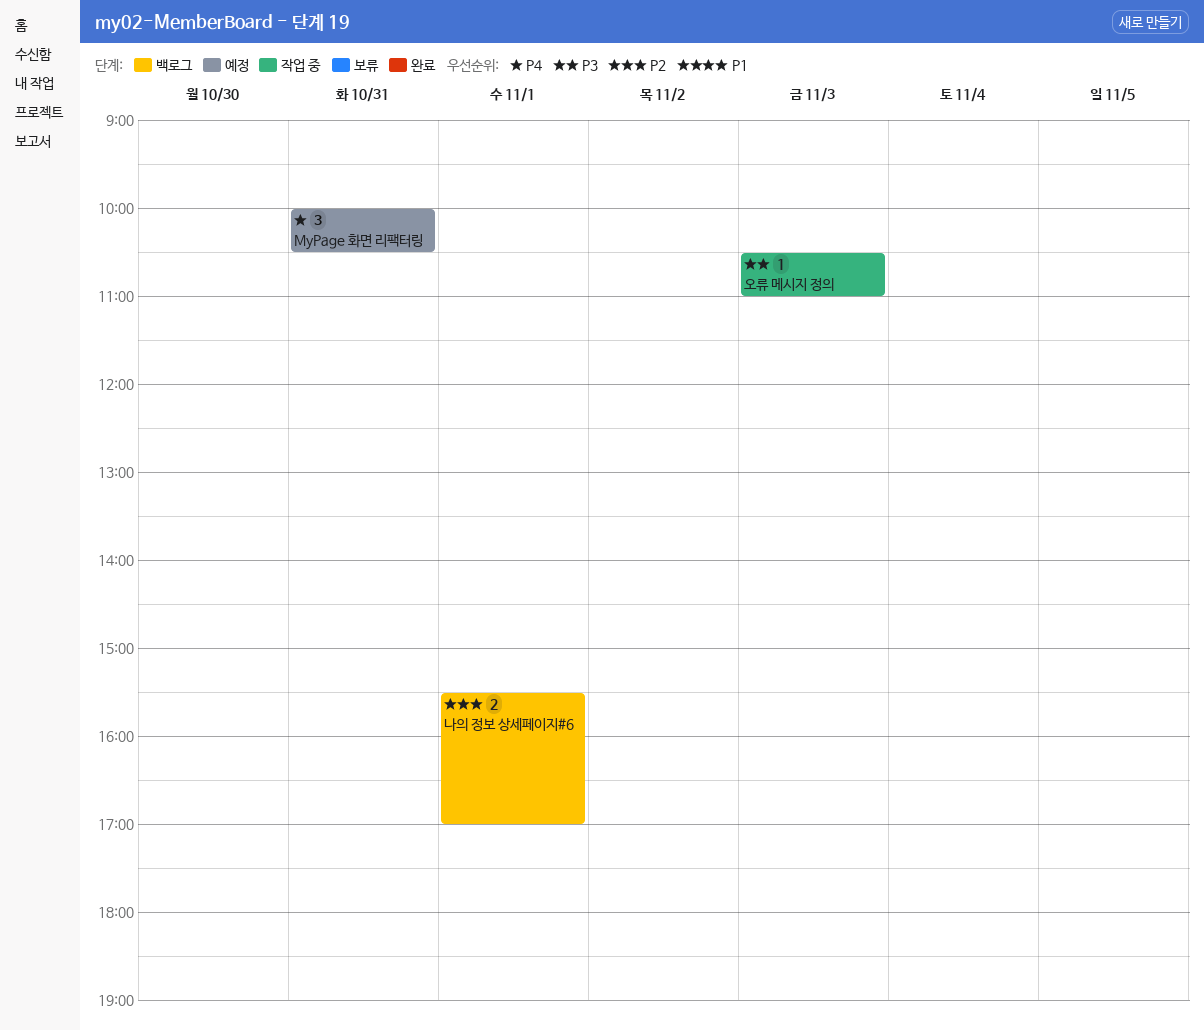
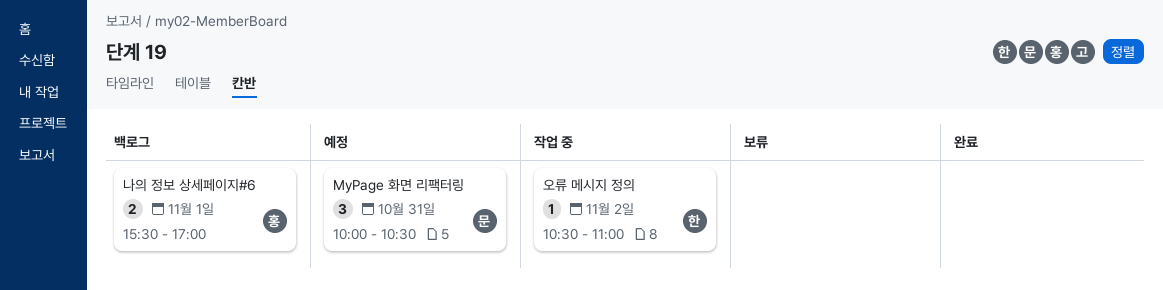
오류 메시지 정의, day: Nov 3 -> Nov 2

